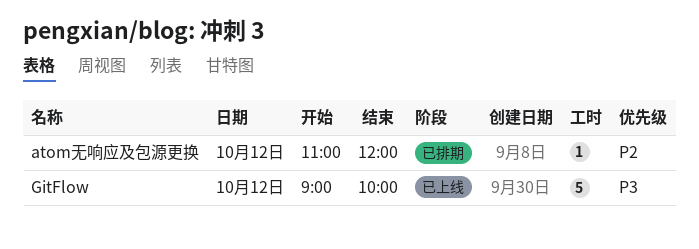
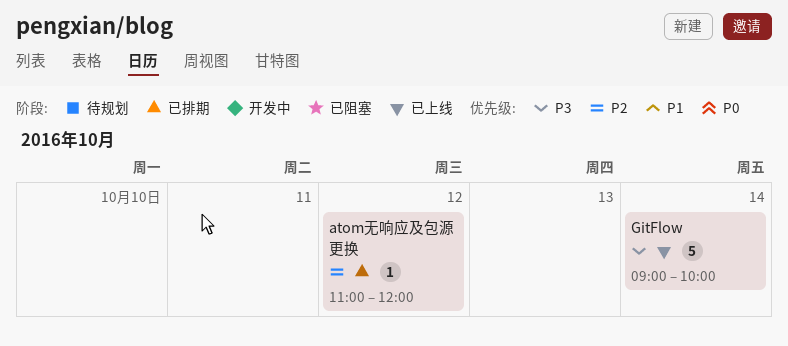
GitFlow, day: Oct 12 -> Oct 14

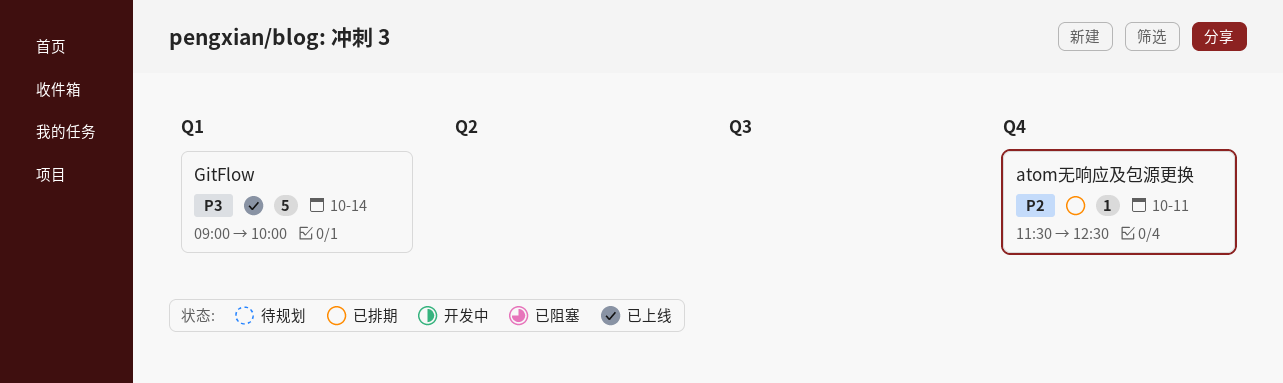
atom无响应及包源更换, day: Oct 12 -> Oct 11
atom无响应及包源更换, begins: 11:00 -> 11:30
atom无响应及包源更换, ends: 12:00 -> 12:30

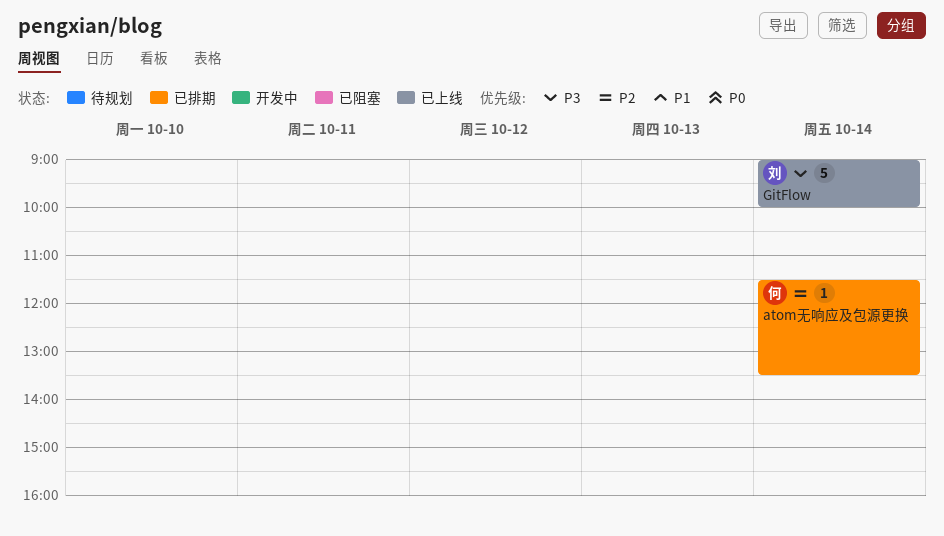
atom无响应及包源更换, day: Oct 11 -> Oct 14
atom无响应及包源更换, ends: 12:30 -> 13:30

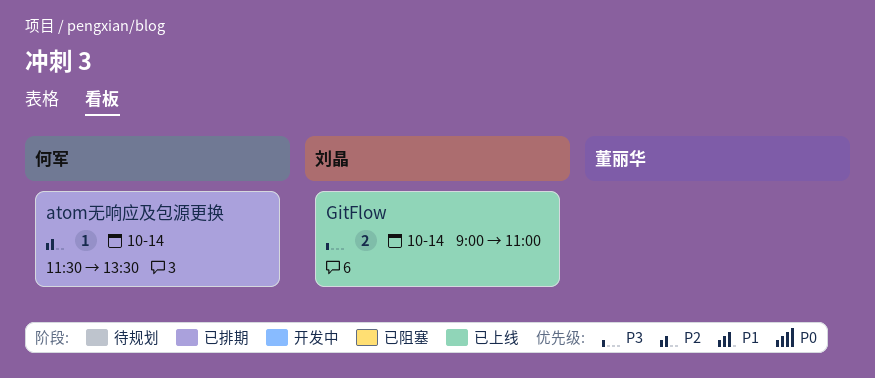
GitFlow, estimate: 5 -> 2
GitFlow, ends: 10:00 -> 11:00

